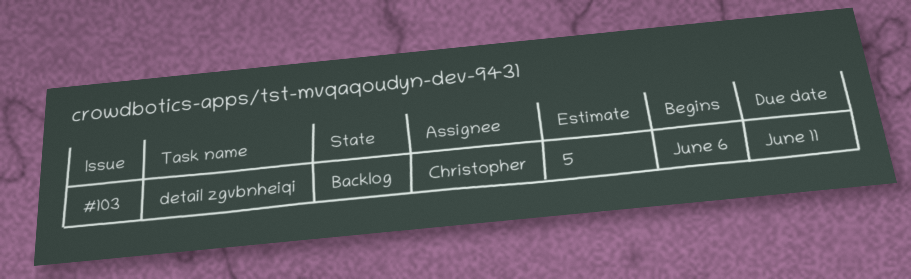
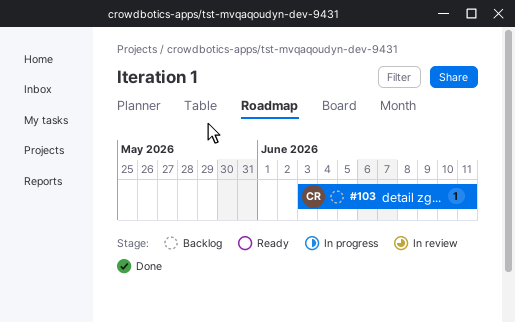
#103, estimate: 5 -> 1
#103, start: Jun 6 -> Jun 3

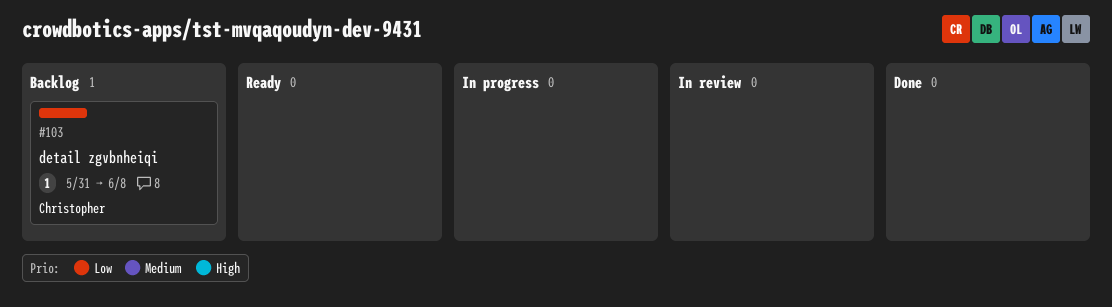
#103, start: Jun 3 -> May 31
#103, due: Jun 11 -> Jun 8

